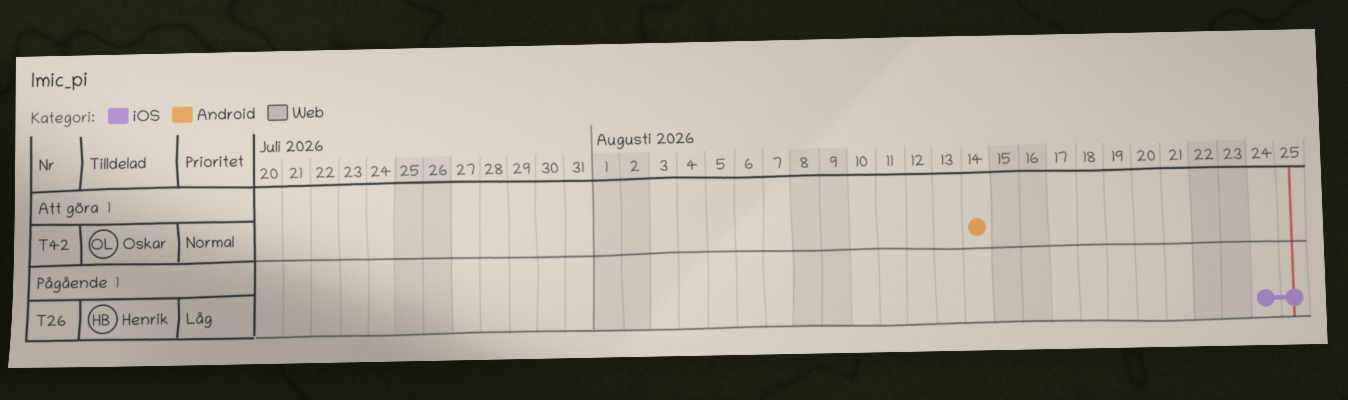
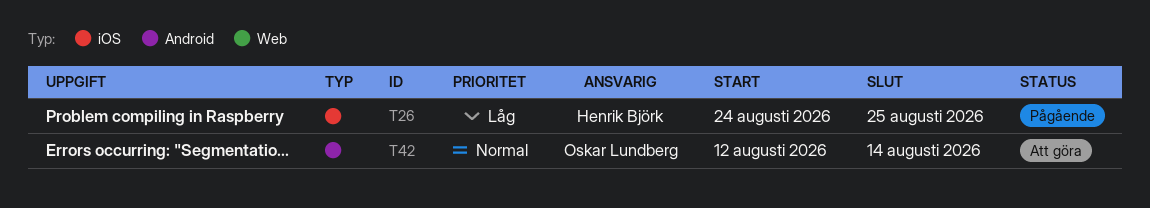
T42, start: Aug 14 -> Aug 12

